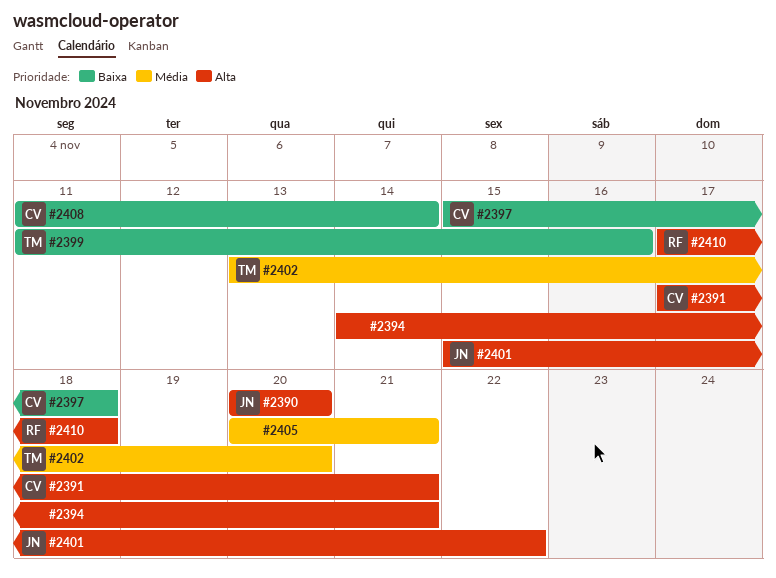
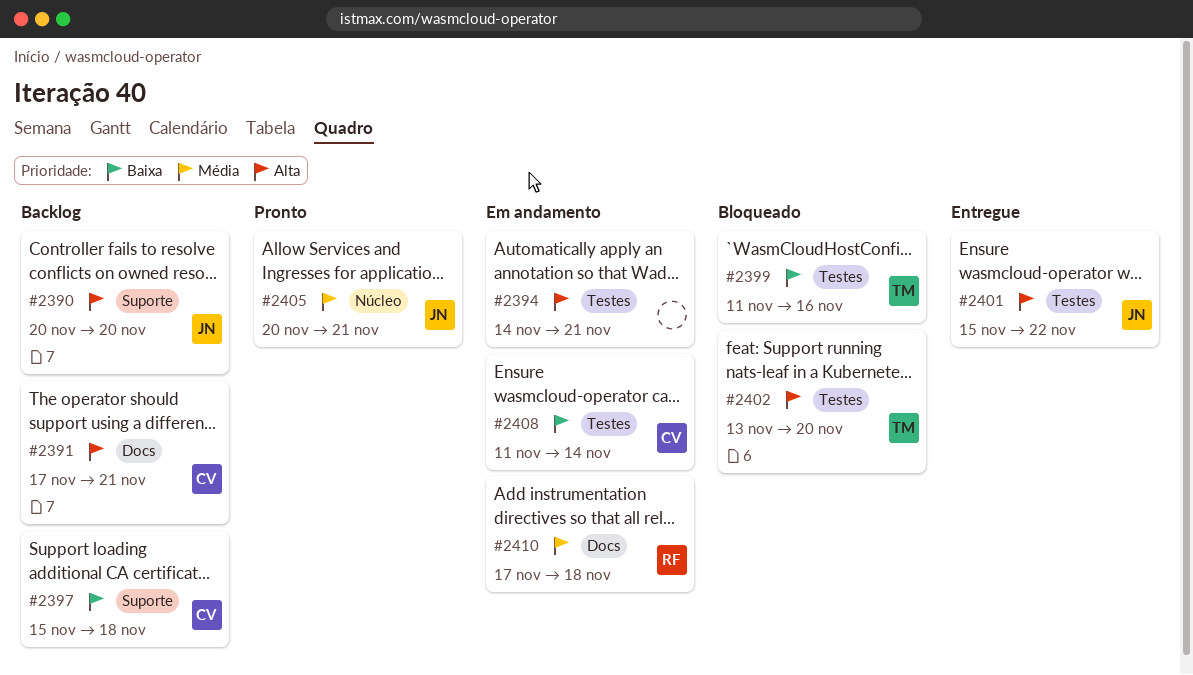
#2402, priority: Média -> Alta
#2405, owner: none -> JN
#2410, priority: Alta -> Média

